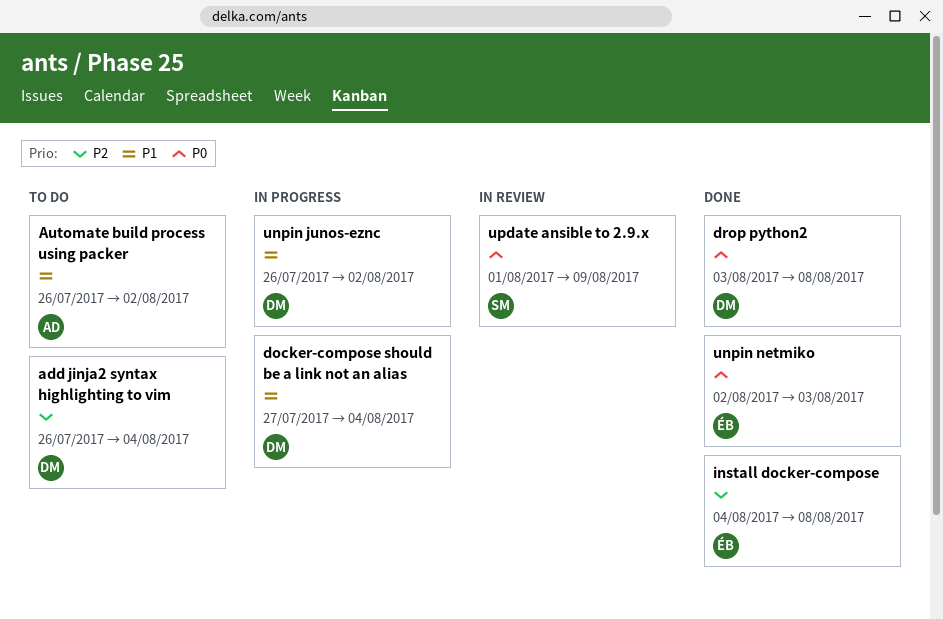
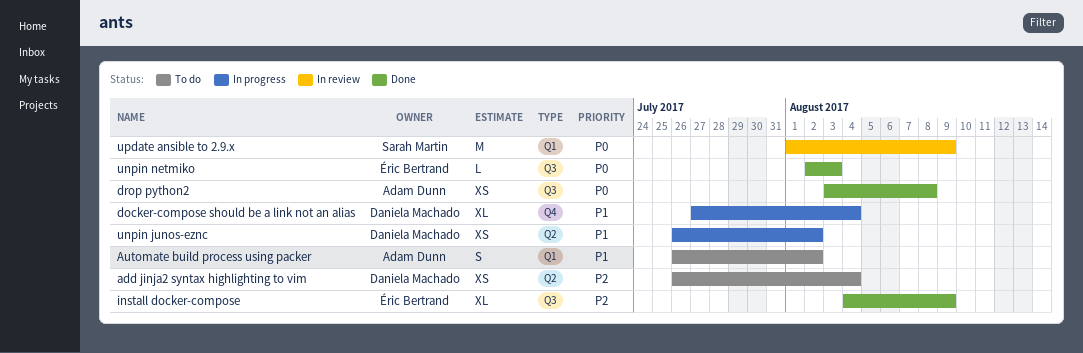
drop python2, owner: Daniela Machado -> Adam Dunn
install docker-compose, due: Aug 8 -> Aug 9

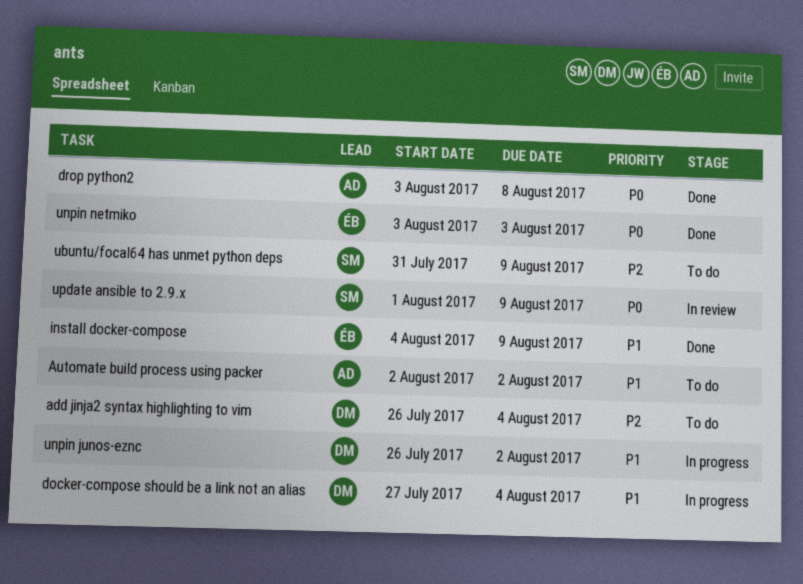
Automate build process using packer, start: Jul 26 -> Aug 2
install docker-compose, priority: P2 -> P1
ubuntu/focal64 has unmet python deps: none -> present
unpin netmiko, start: Aug 2 -> Aug 3

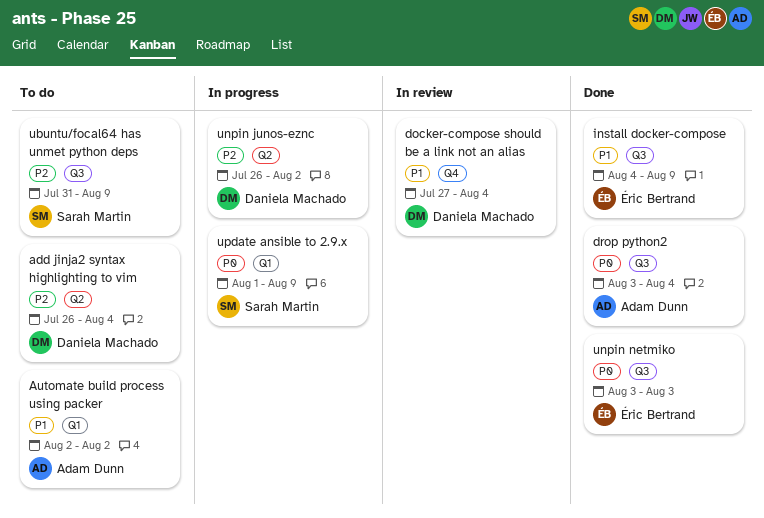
docker-compose should be a link not an alias, status: In progress -> In review
drop python2, due: Aug 8 -> Aug 4
unpin junos-eznc, priority: P1 -> P2
update ansible to 2.9.x, status: In review -> In progress

